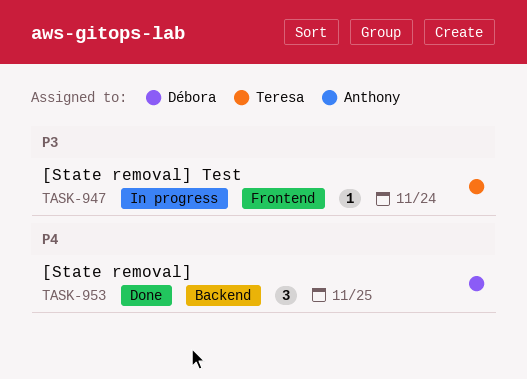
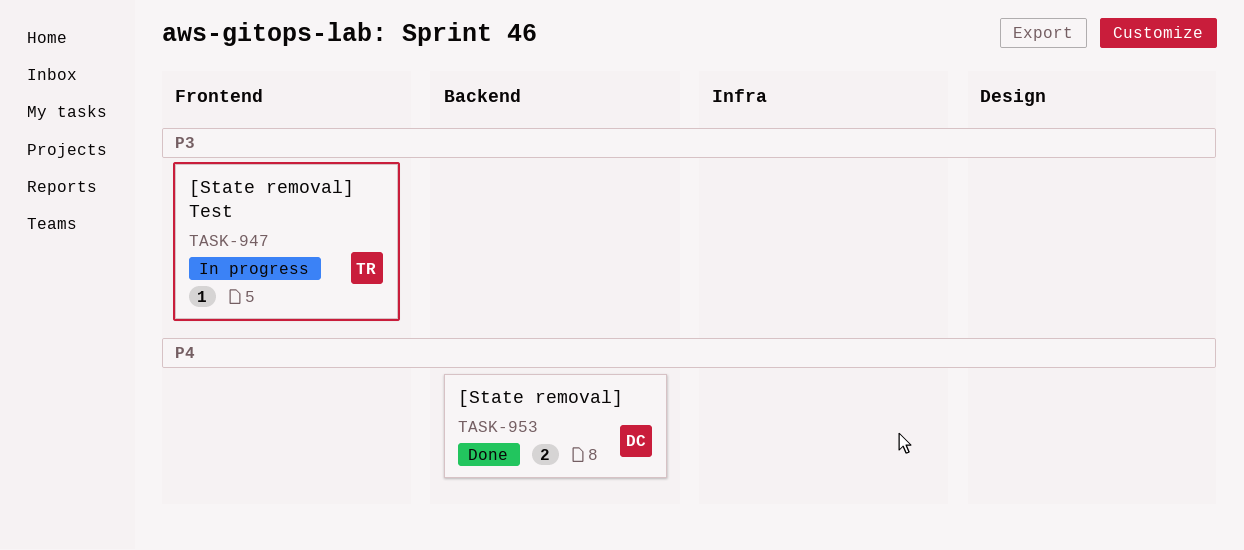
TASK-953, estimate: 3 -> 2

